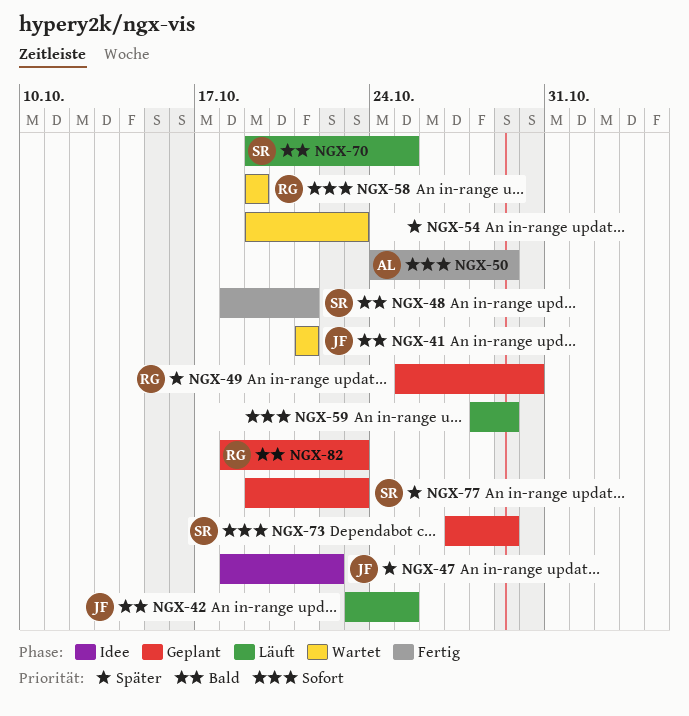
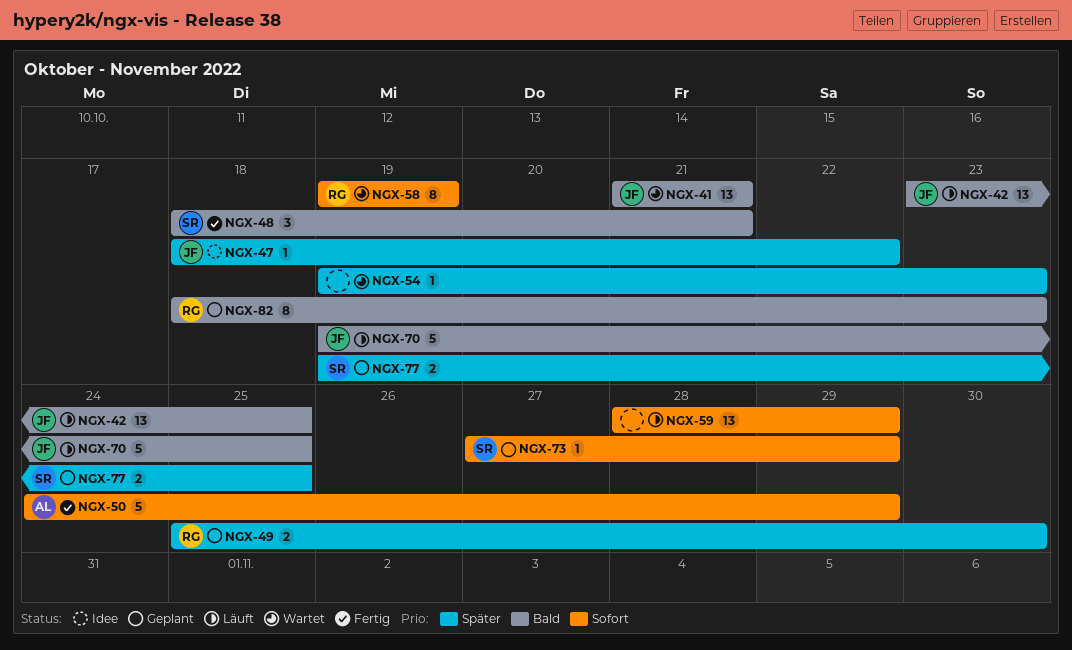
NGX-70, owner: SR -> JF
NGX-77, due: Oct 23 -> Oct 25

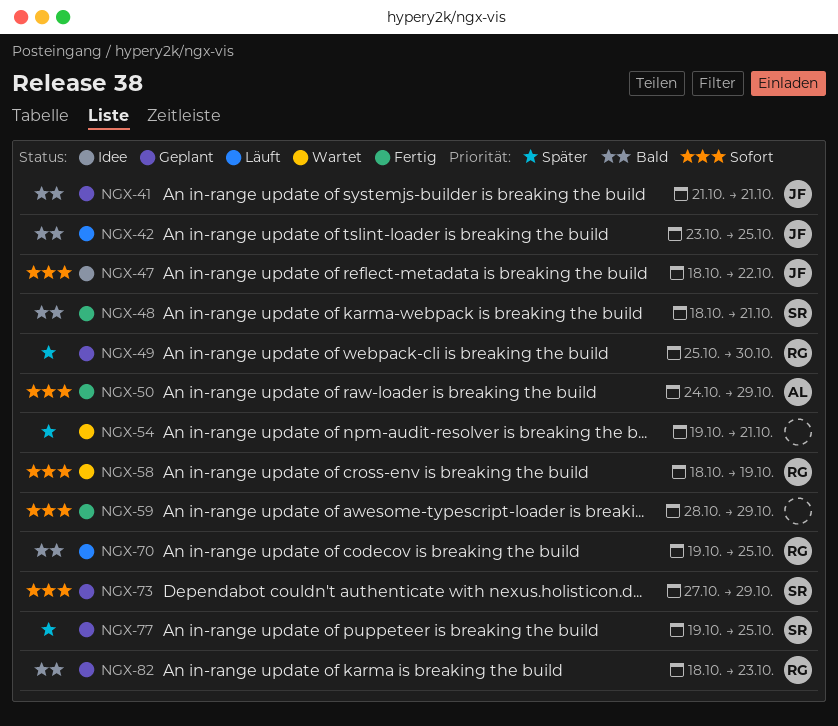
NGX-41, status: Wartet -> Geplant
NGX-47, priority: Später -> Sofort
NGX-54, due: Oct 23 -> Oct 21
NGX-58, start: Oct 19 -> Oct 18
NGX-59, status: Läuft -> Fertig
NGX-70, owner: JF -> RG

